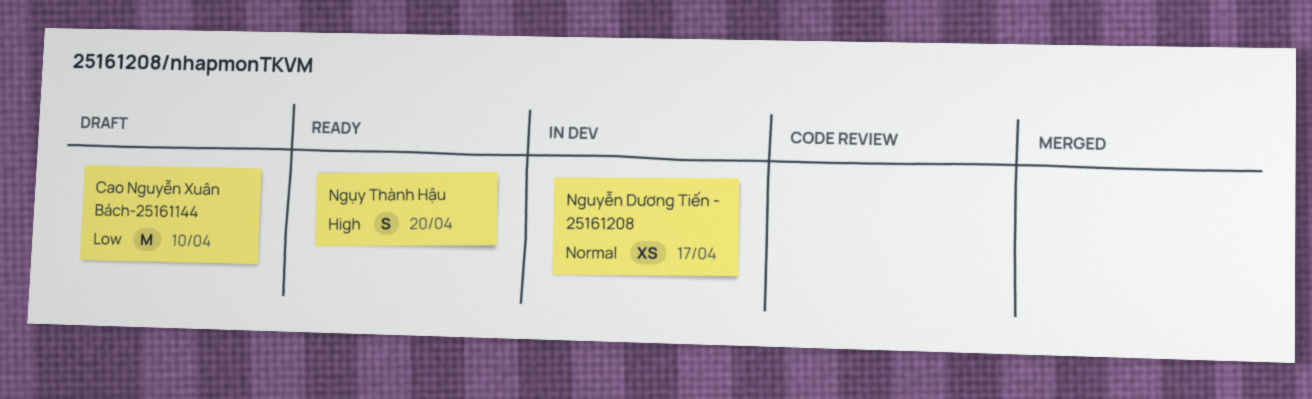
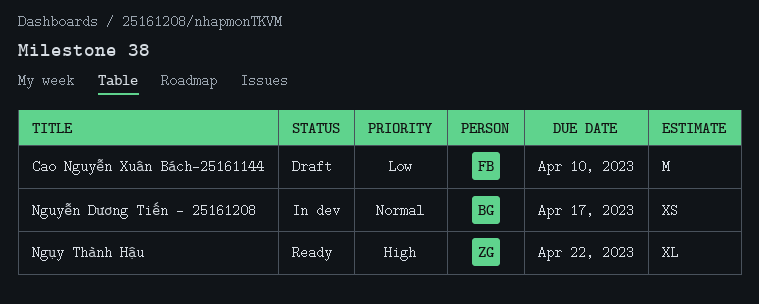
Ngụy Thành Hậu, estimate: S -> XL
Ngụy Thành Hậu, due: Apr 20 -> Apr 22

